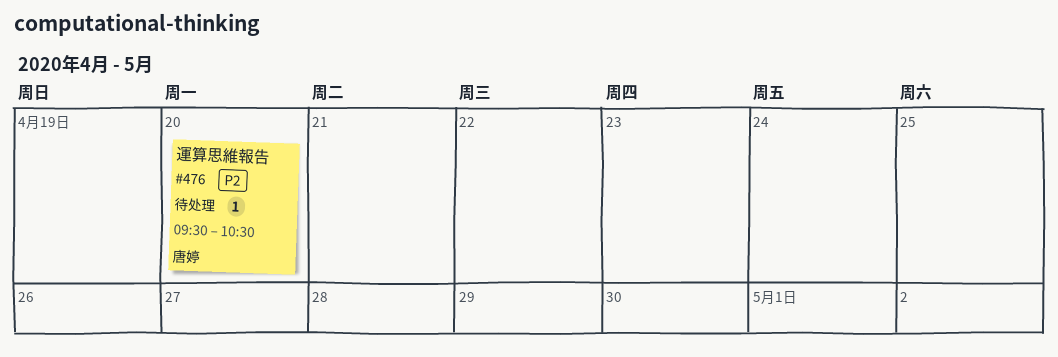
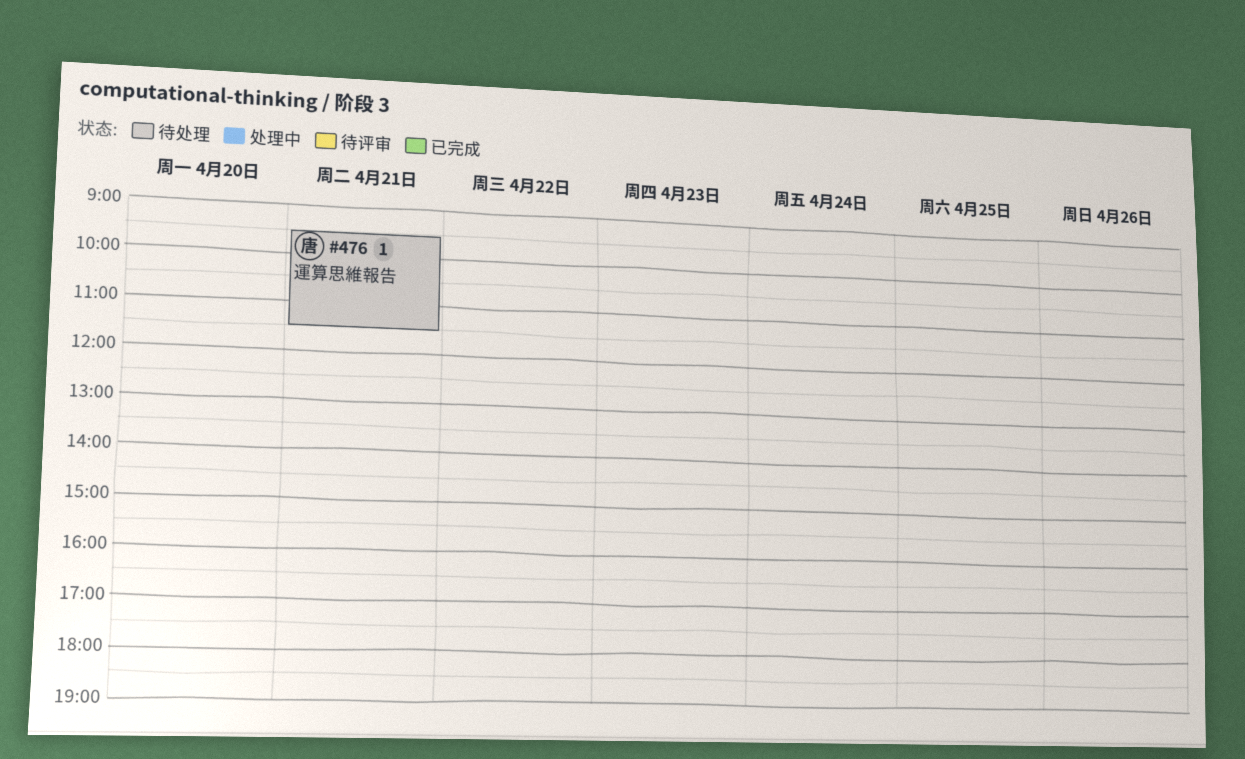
#476, day: Apr 20 -> Apr 21
#476, ends: 10:30 -> 11:30

